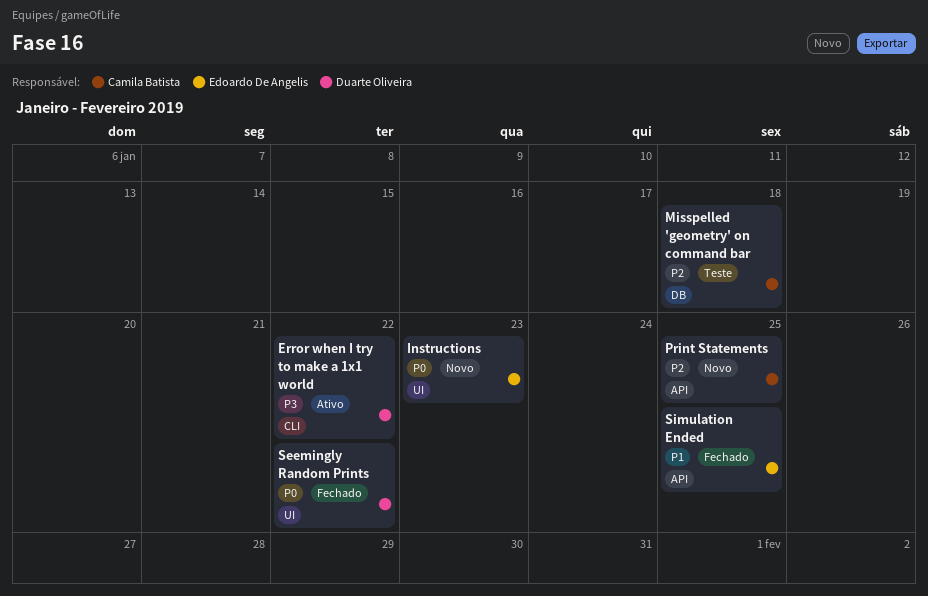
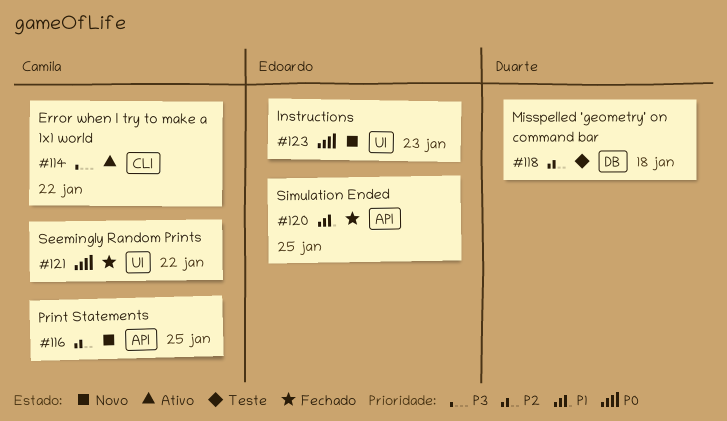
Error when I try to make a 1x1 world, owner: Duarte Oliveira -> Camila Batista
Misspelled 'geometry' on command bar, owner: Camila Batista -> Duarte Oliveira
Seemingly Random Prints, owner: Duarte Oliveira -> Camila Batista

